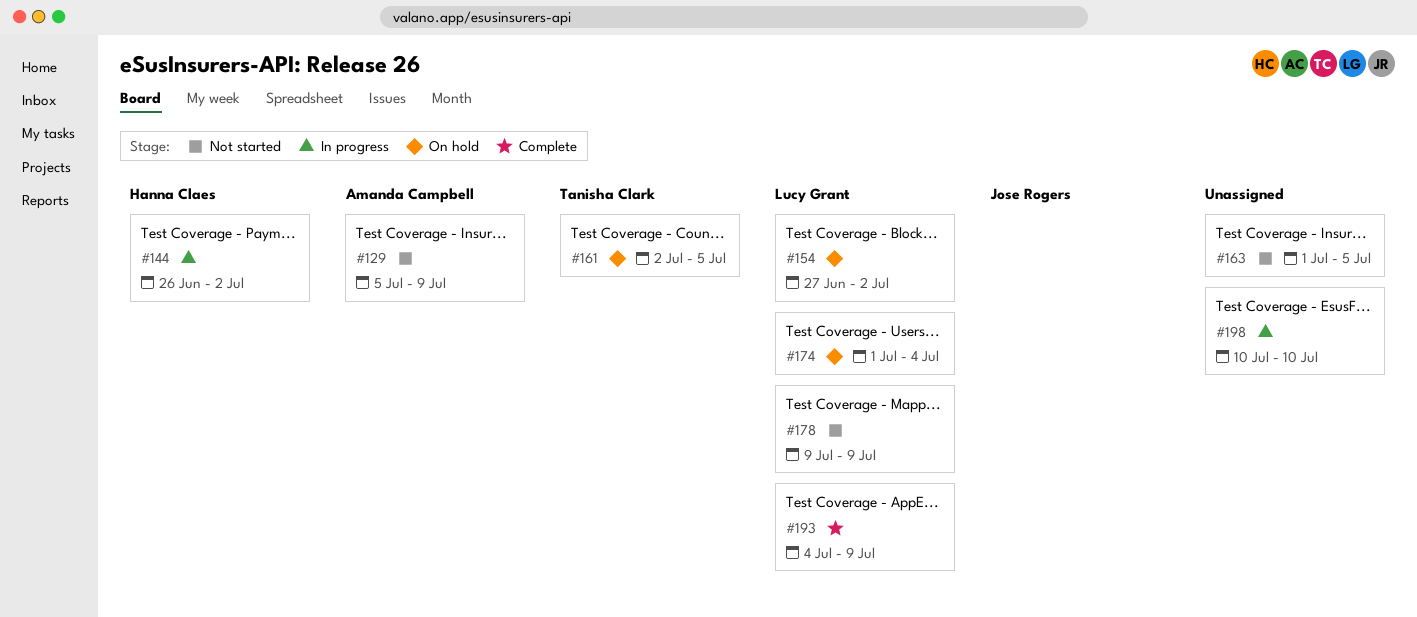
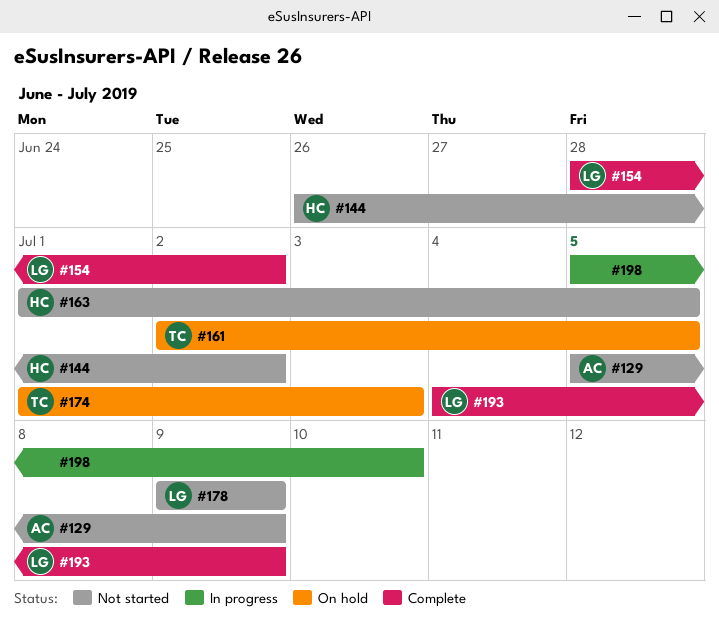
#144, status: In progress -> Not started
#154, status: On hold -> Complete
#154, start: Jun 27 -> Jun 28
#163, owner: none -> Hanna Claes
#174, owner: Lucy Grant -> Tanisha Clark
#174, due: Jul 4 -> Jul 3
#198, start: Jul 10 -> Jul 5

